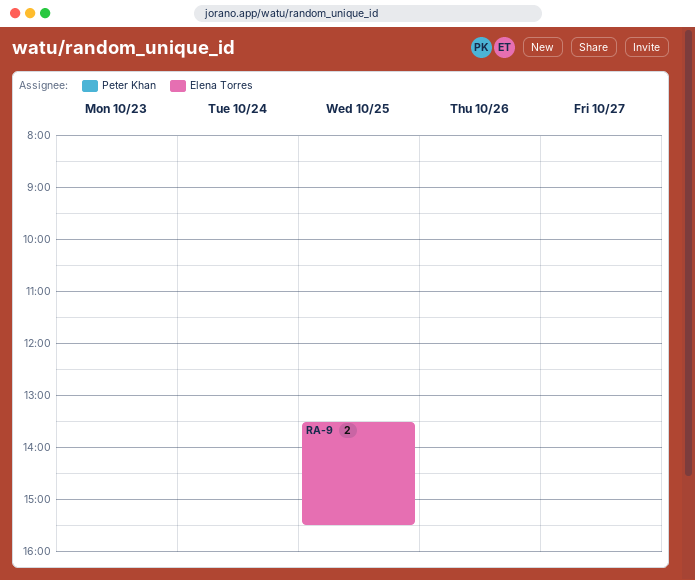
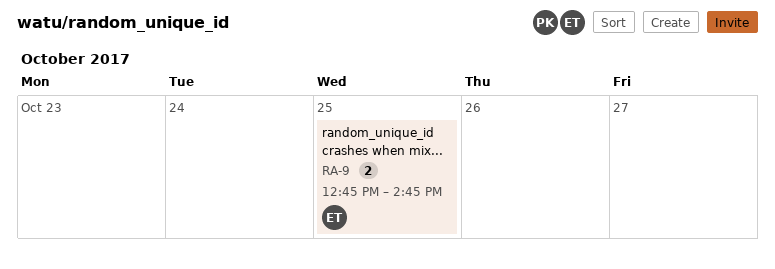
RA-9, begins: 13:30 -> 12:45
RA-9, ends: 15:30 -> 14:45

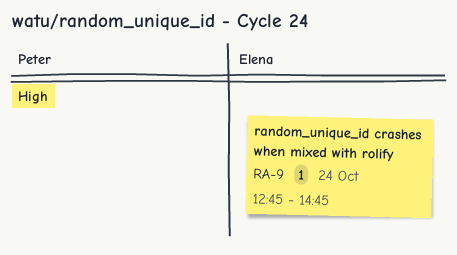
RA-9, estimate: 2 -> 1
RA-9, day: Oct 25 -> Oct 24

